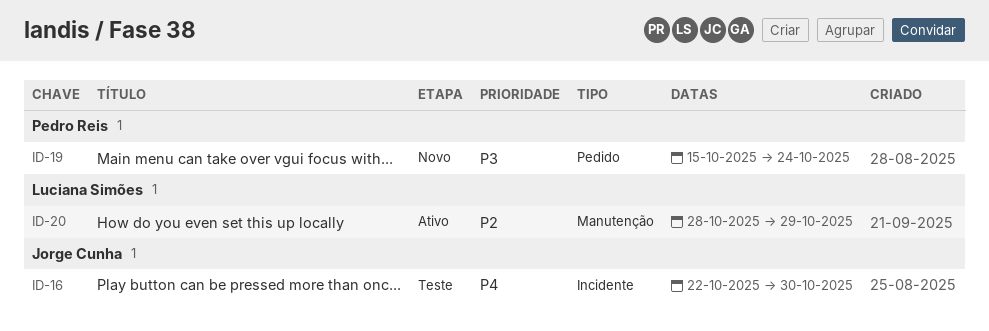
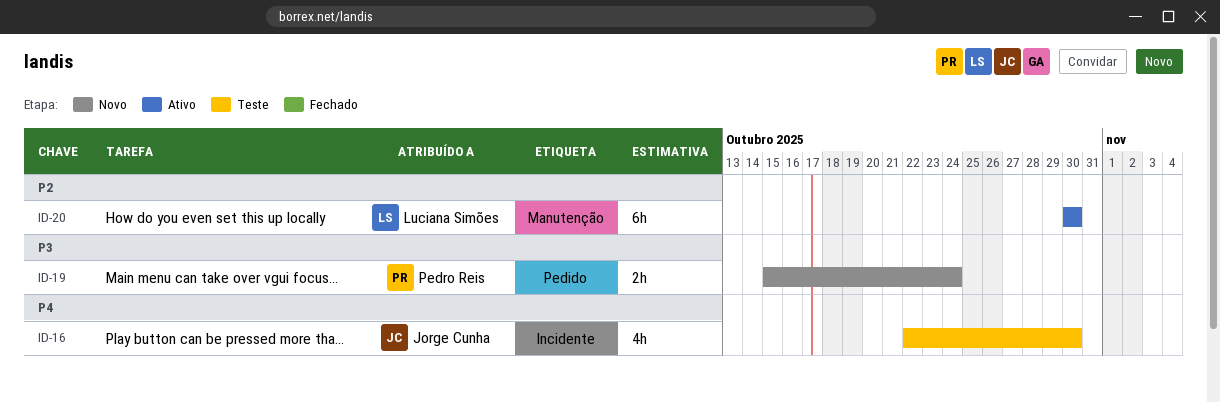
ID-20, start: Oct 28 -> Oct 30
ID-20, due: Oct 29 -> Oct 30

